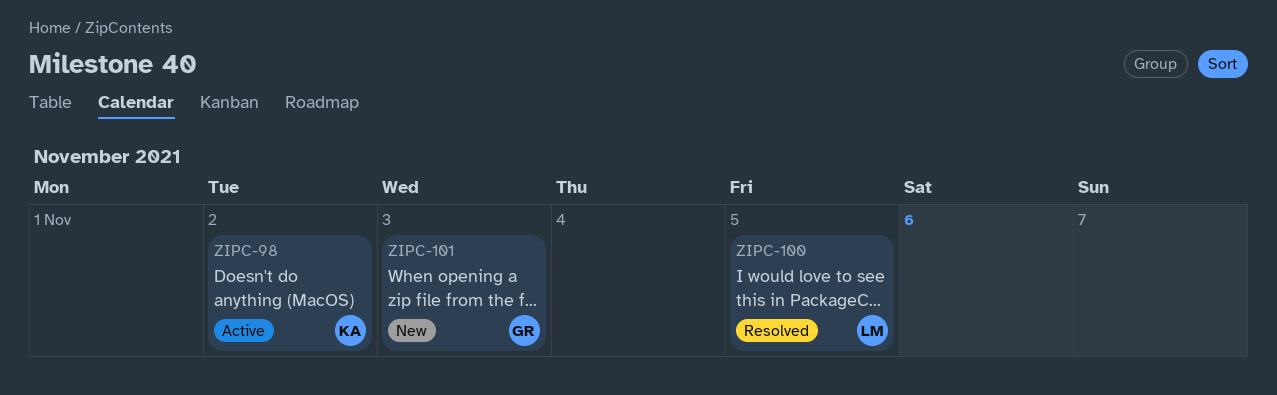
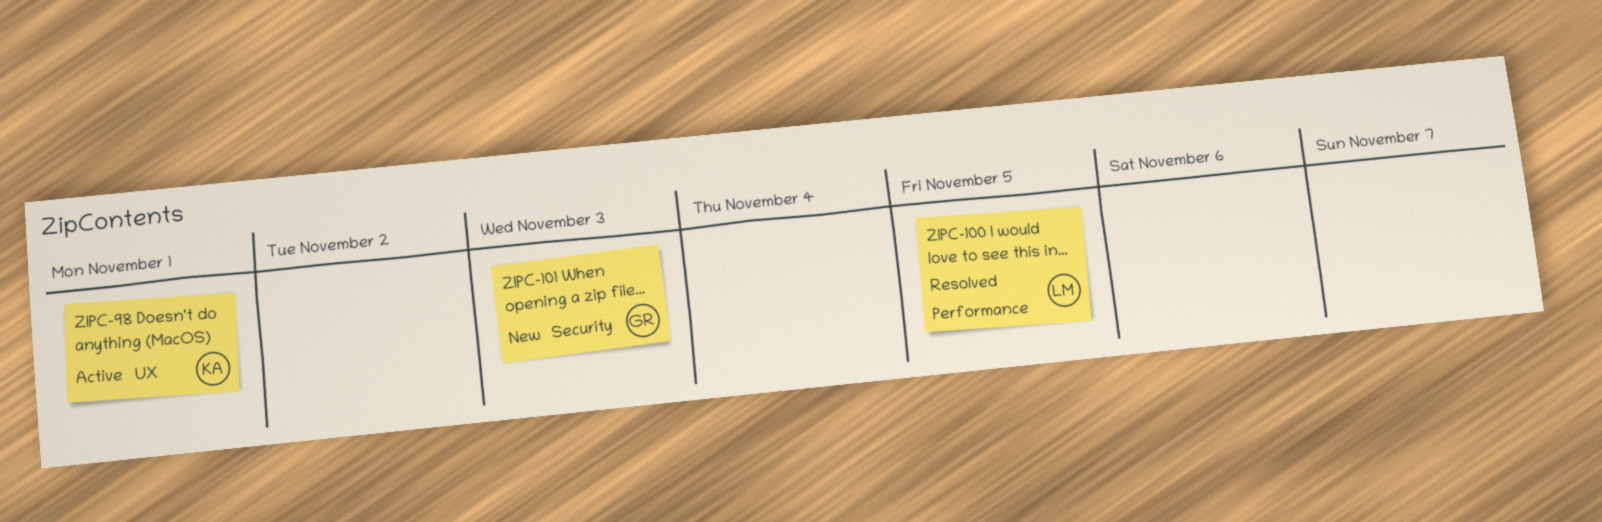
ZIPC-98, due: Nov 2 -> Nov 1

